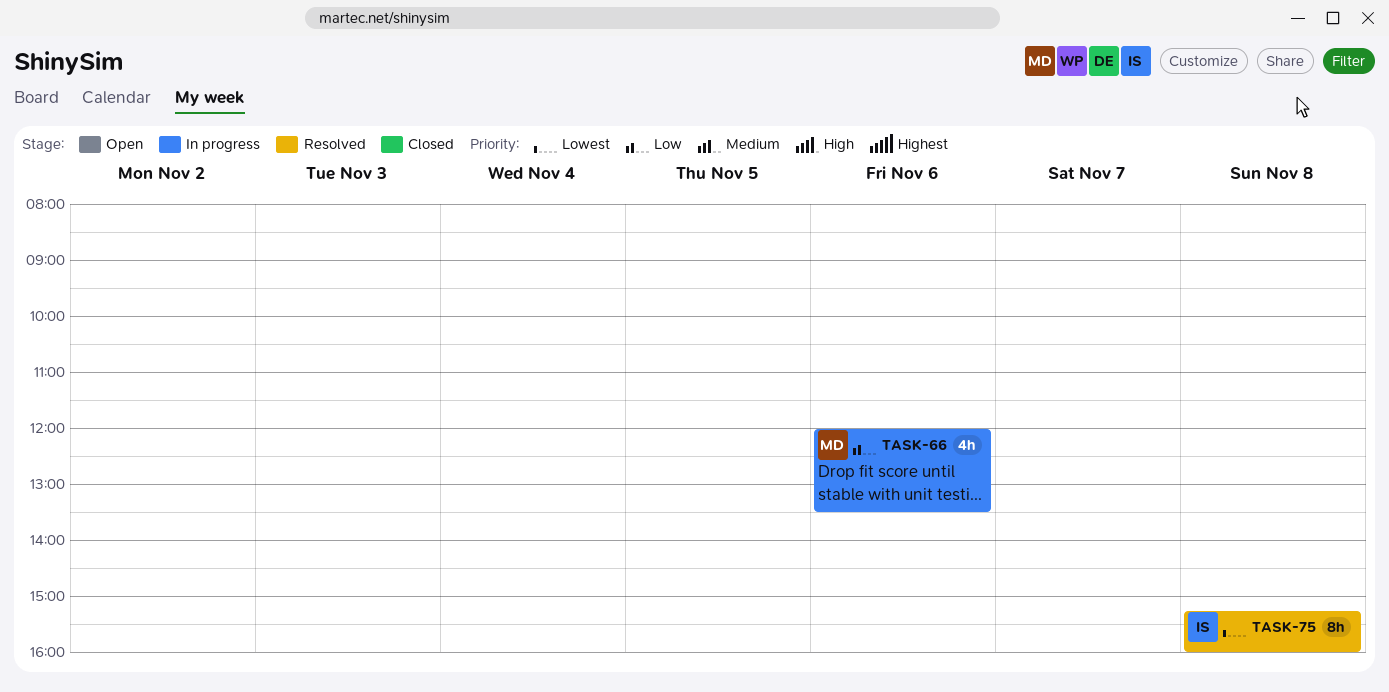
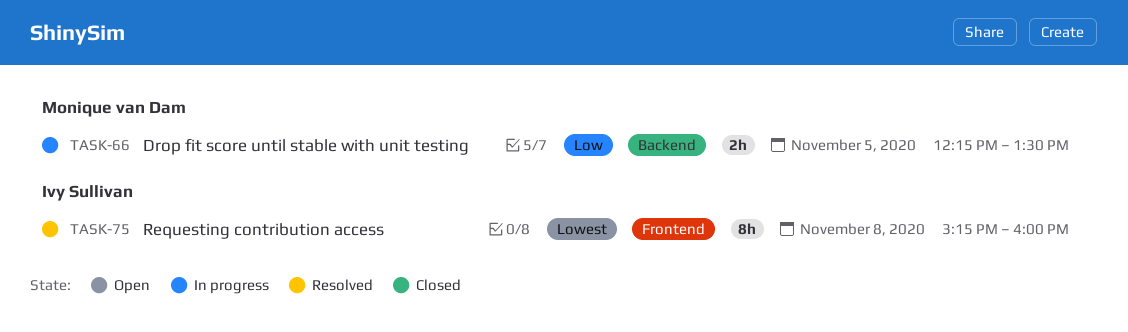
TASK-66, estimate: 4h -> 2h
TASK-66, day: Nov 6 -> Nov 5
TASK-66, begins: 12:00 -> 12:15

